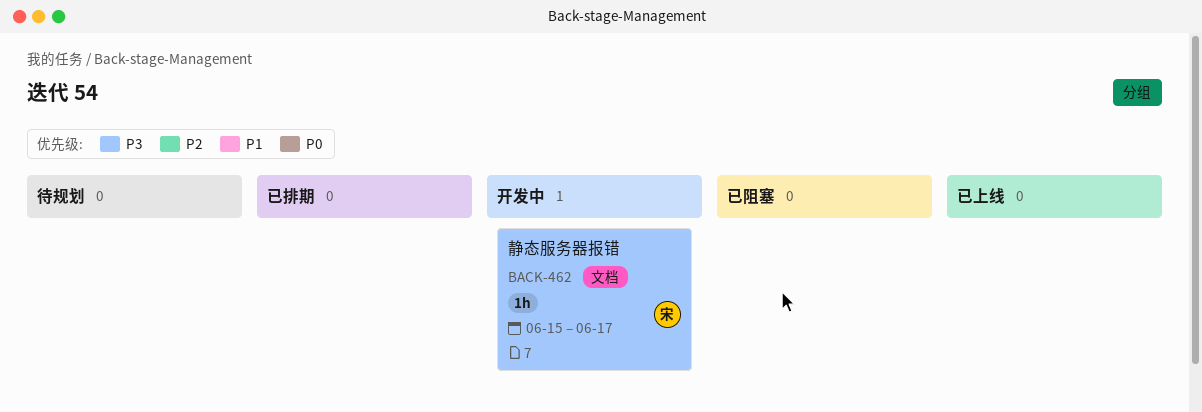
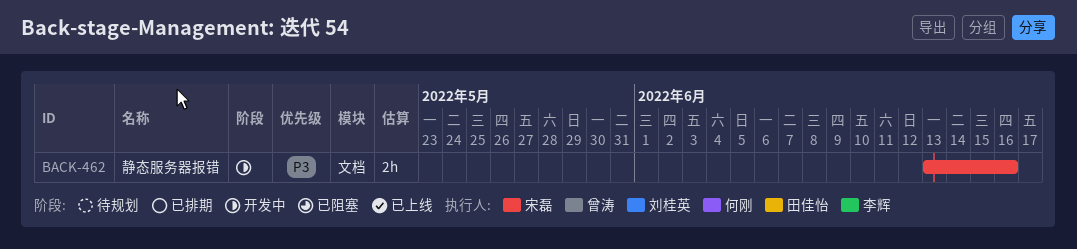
BACK-462, estimate: 1h -> 2h
BACK-462, start: Jun 15 -> Jun 13
BACK-462, due: Jun 17 -> Jun 16

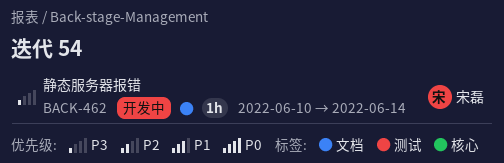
BACK-462, estimate: 2h -> 1h
BACK-462, start: Jun 13 -> Jun 10
BACK-462, due: Jun 16 -> Jun 14

